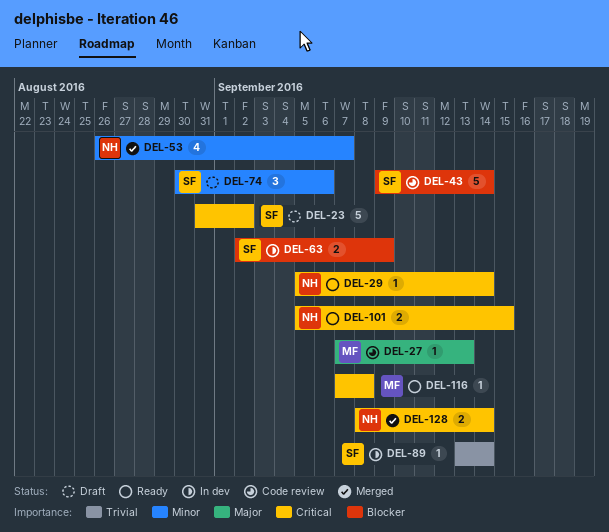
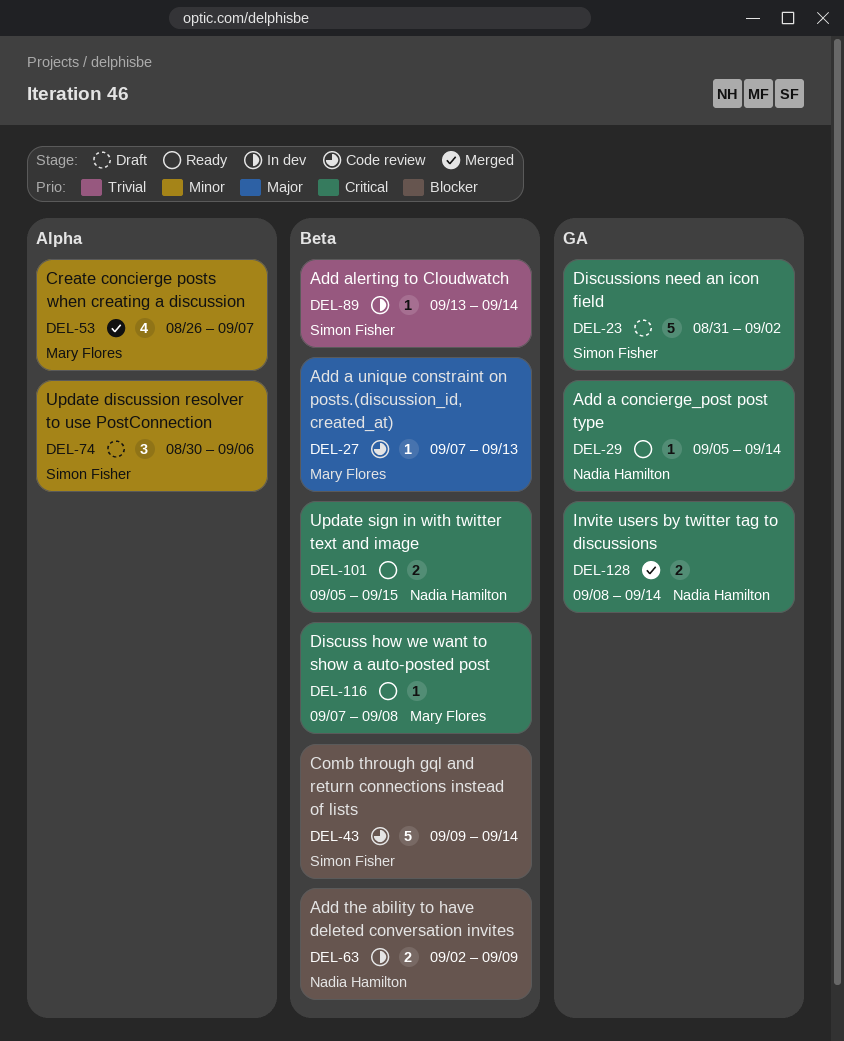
DEL-53, owner: Nadia Hamilton -> Mary Flores
DEL-63, owner: Simon Fisher -> Nadia Hamilton

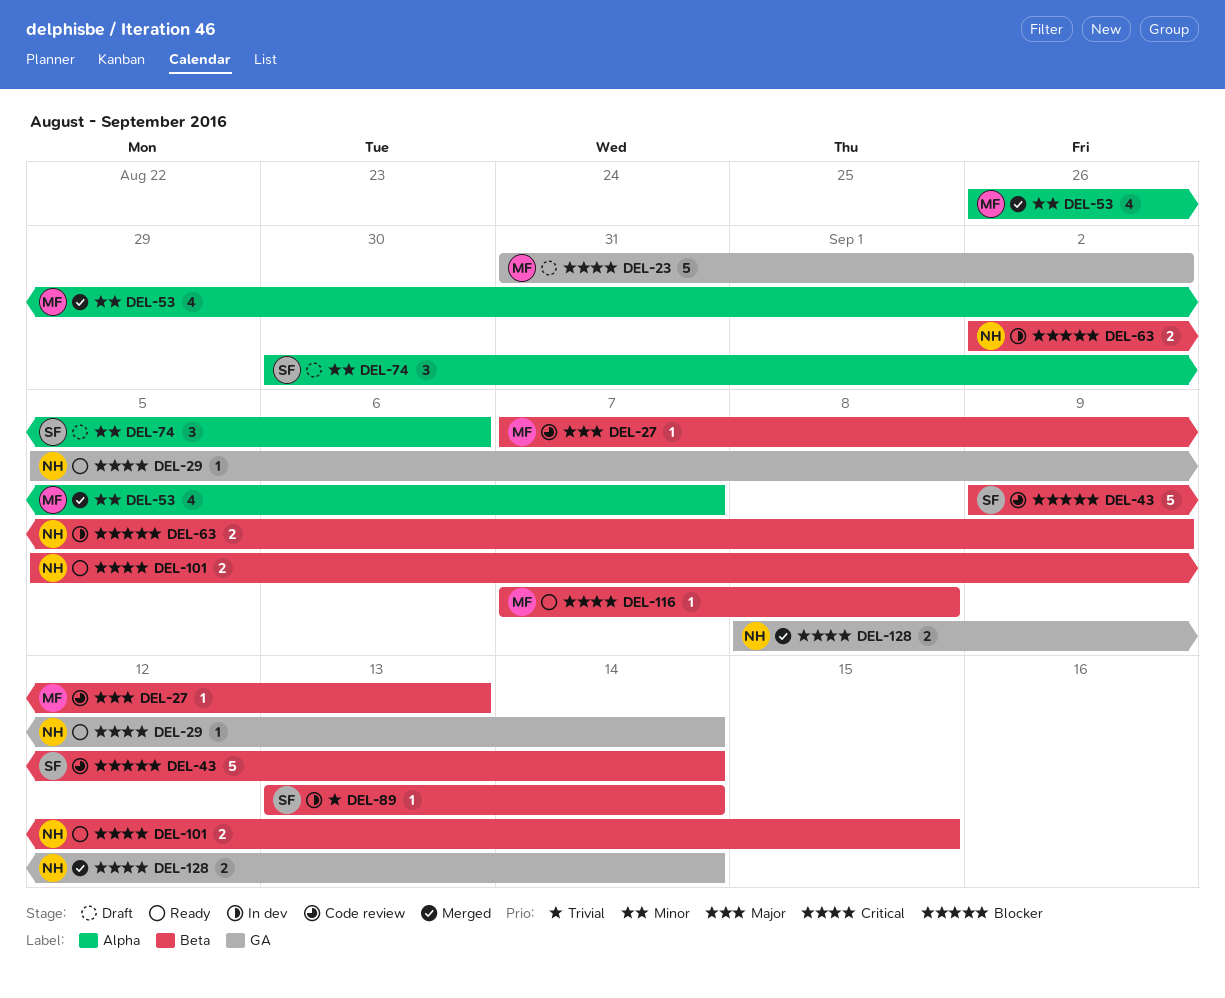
DEL-23, owner: Simon Fisher -> Mary Flores

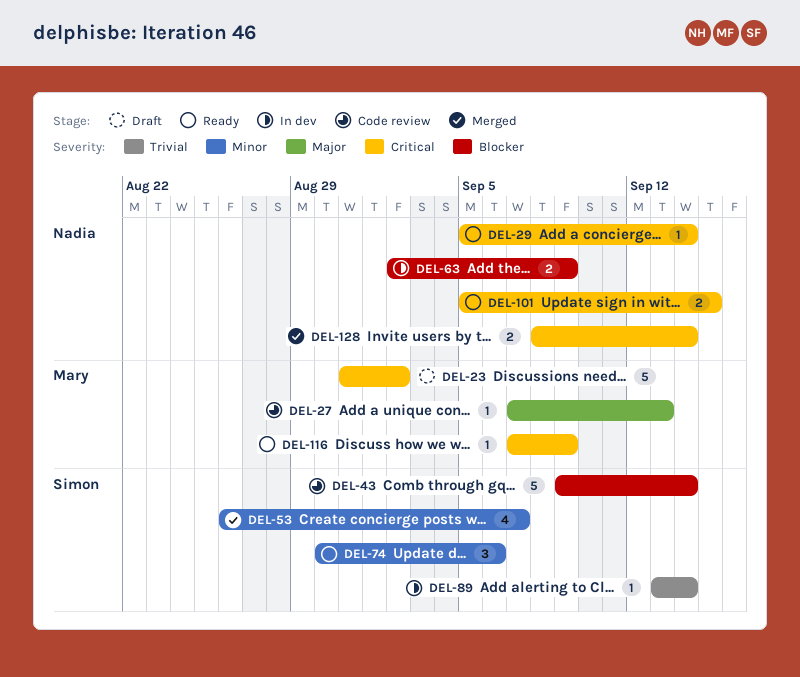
DEL-53, owner: Mary -> Simon
DEL-74, status: Draft -> Ready
DEL-116, due: Sep 8 -> Sep 9

